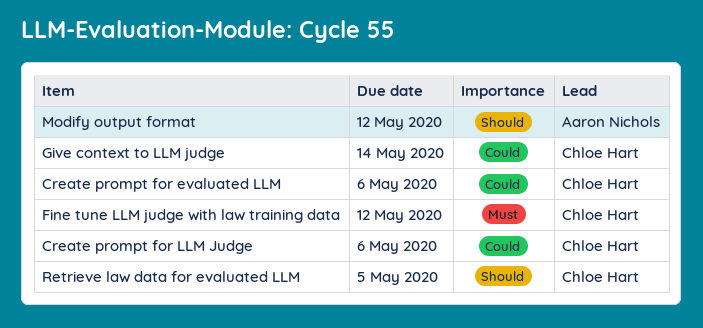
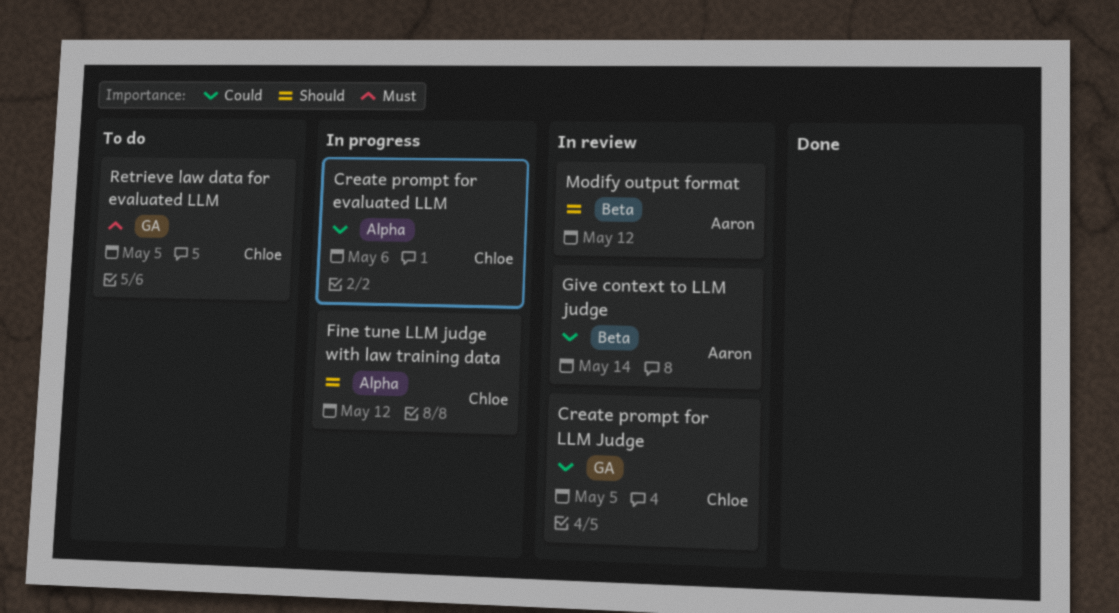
Create prompt for LLM Judge, due: May 6 -> May 5
Fine tune LLM judge with law training data, priority: Must -> Should
Give context to LLM judge, owner: Chloe Hart -> Aaron Nichols
Retrieve law data for evaluated LLM, priority: Should -> Must

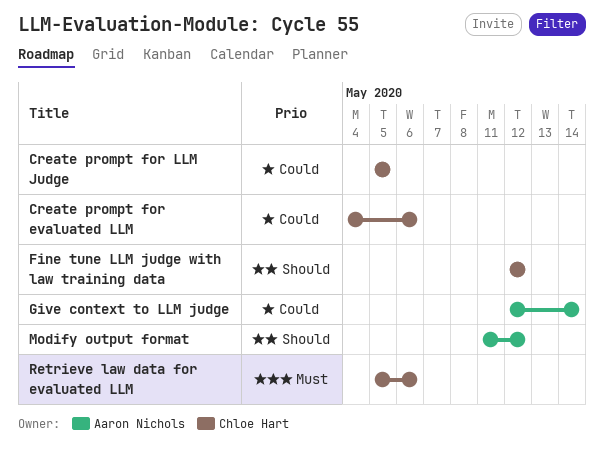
Retrieve law data for evaluated LLM, due: May 5 -> May 6

